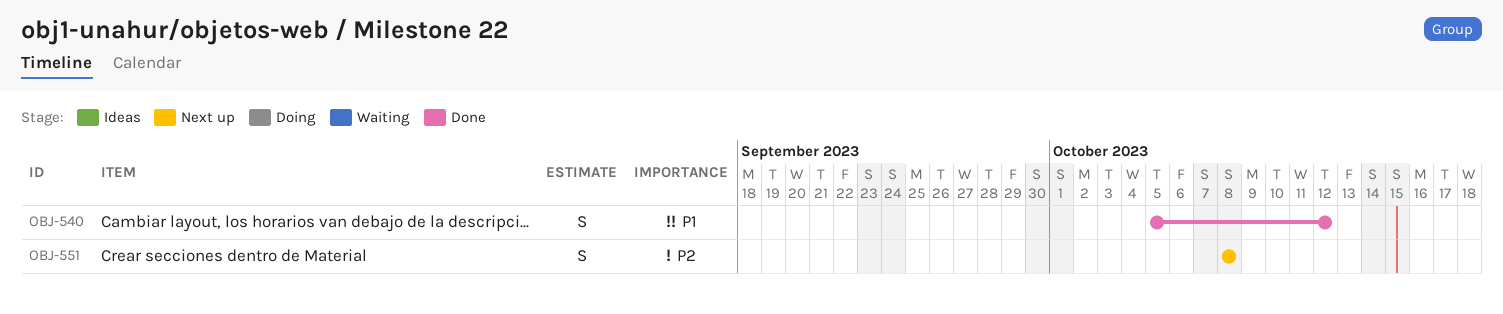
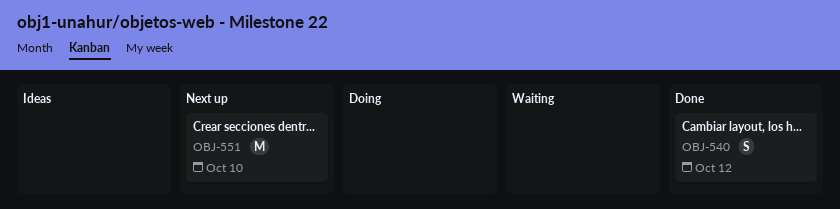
OBJ-551, estimate: S -> M
OBJ-551, due: Oct 8 -> Oct 10

